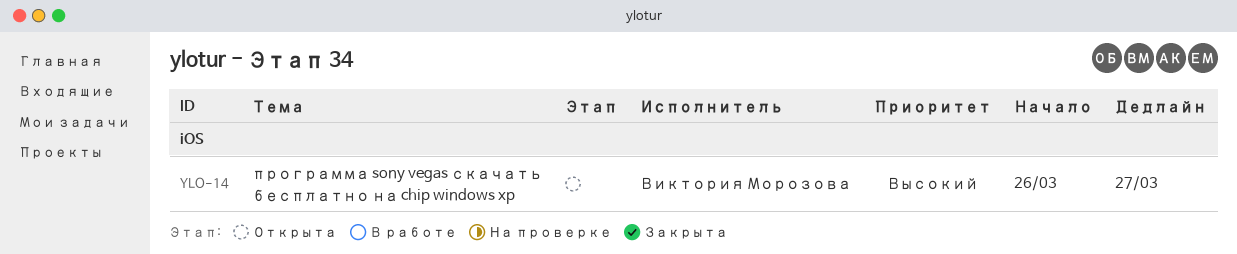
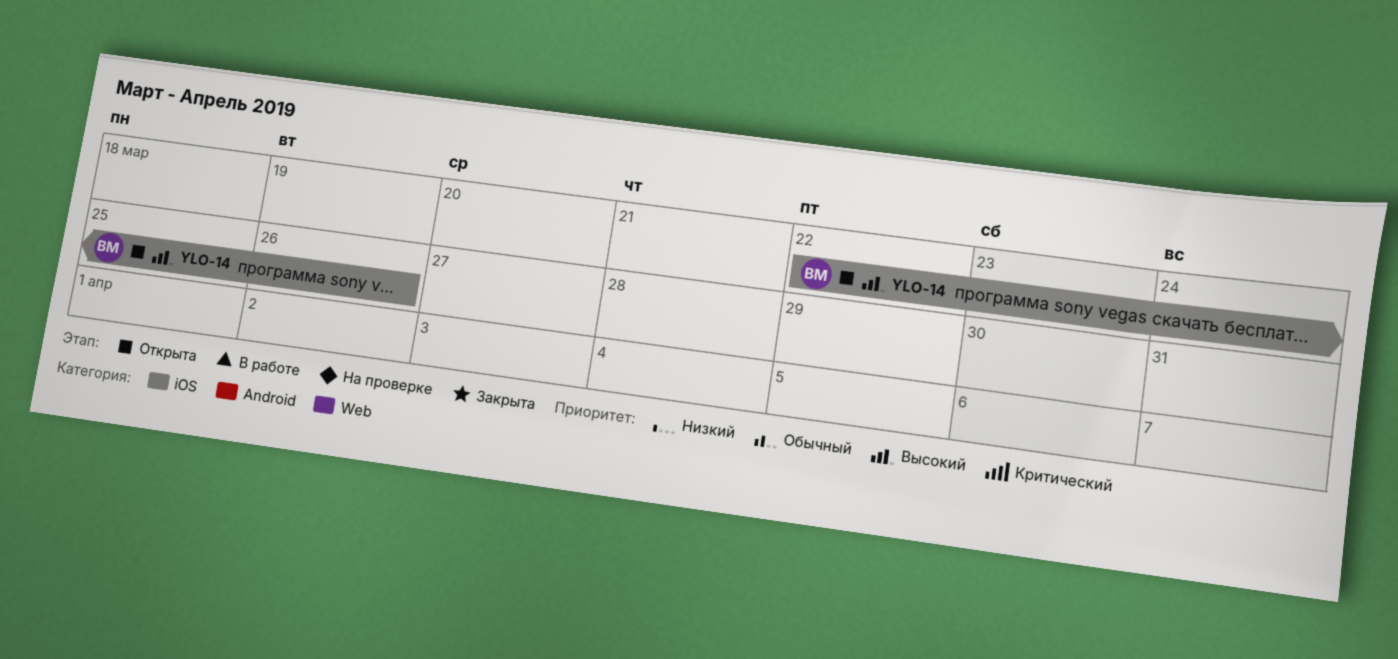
YLO-14, start: Mar 26 -> Mar 22
YLO-14, due: Mar 27 -> Mar 26

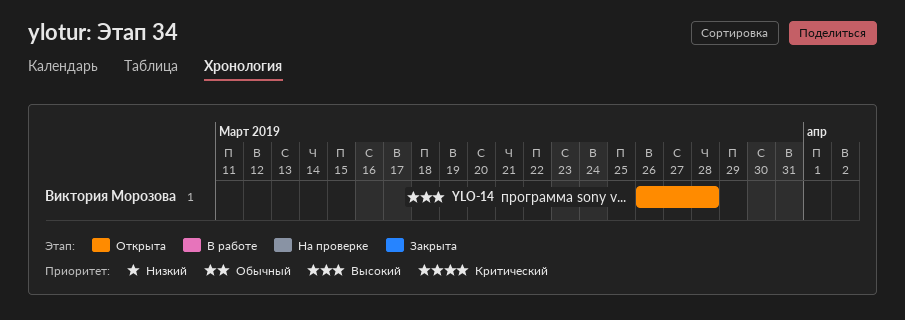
YLO-14, start: Mar 22 -> Mar 26
YLO-14, due: Mar 26 -> Mar 28

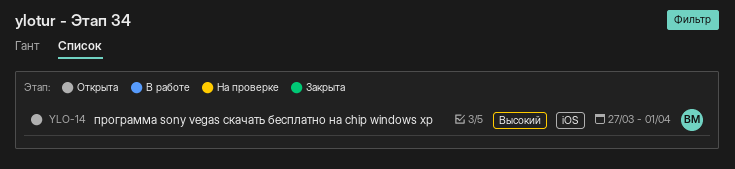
YLO-14, start: Mar 26 -> Mar 27
YLO-14, due: Mar 28 -> Apr 1

